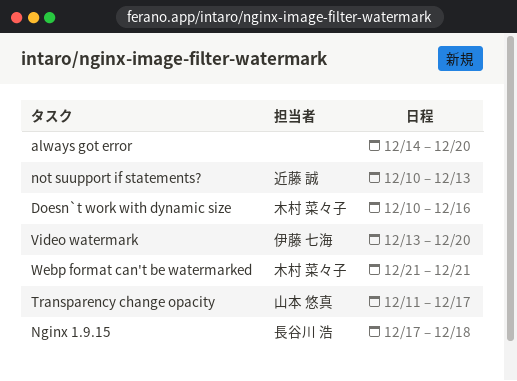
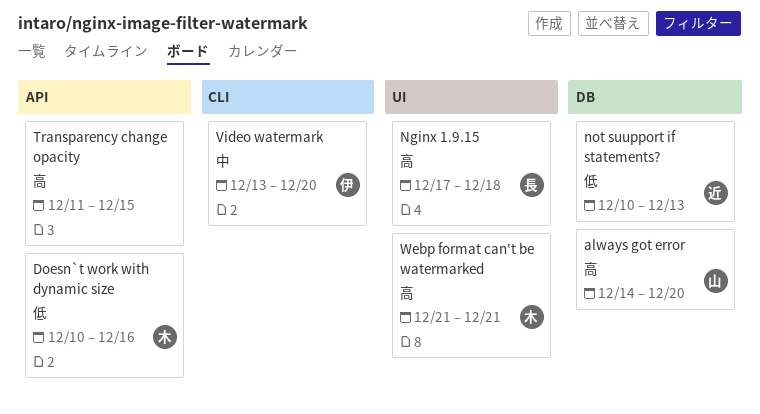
always got error, owner: none -> 山本 悠真
Transparency change opacity, owner: 山本 悠真 -> none
Transparency change opacity, due: Dec 17 -> Dec 15

